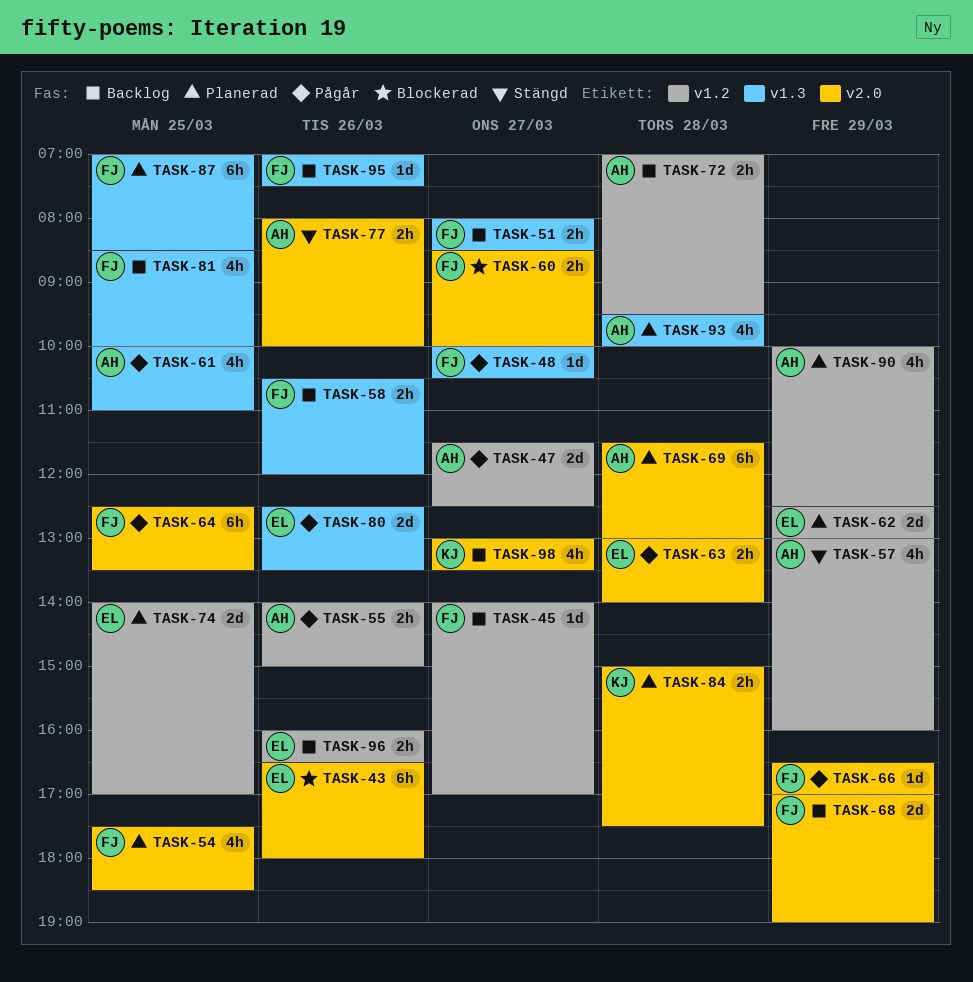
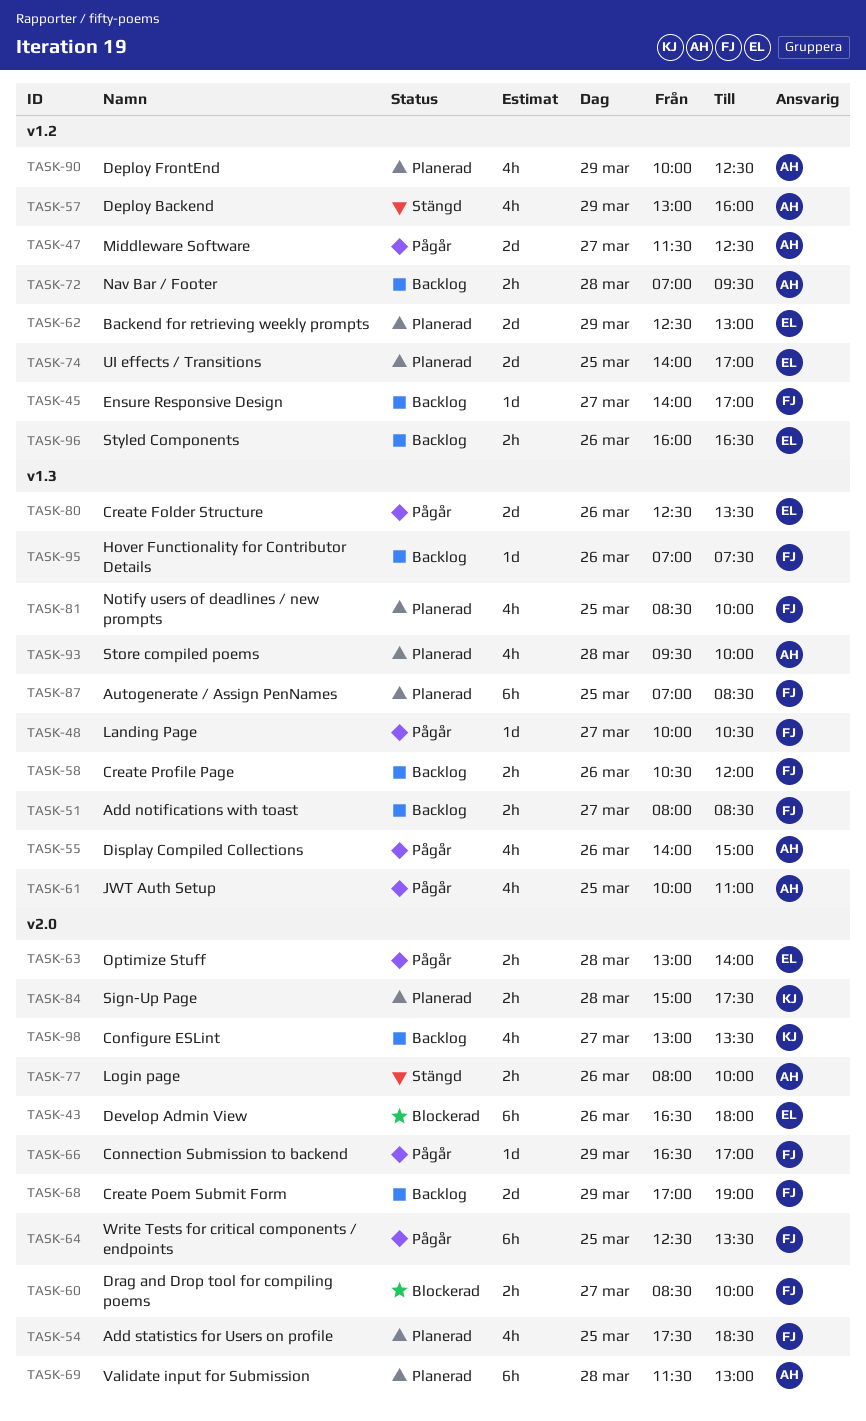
TASK-55, label: v1.2 -> v1.3
TASK-55, estimate: 2h -> 4h
TASK-81, status: Backlog -> Planerad

